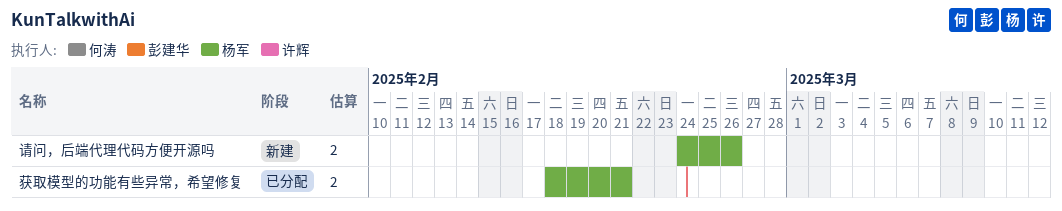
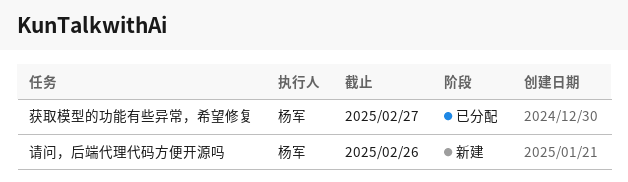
获取模型的功能有些异常，希望修复, due: Feb 21 -> Feb 27

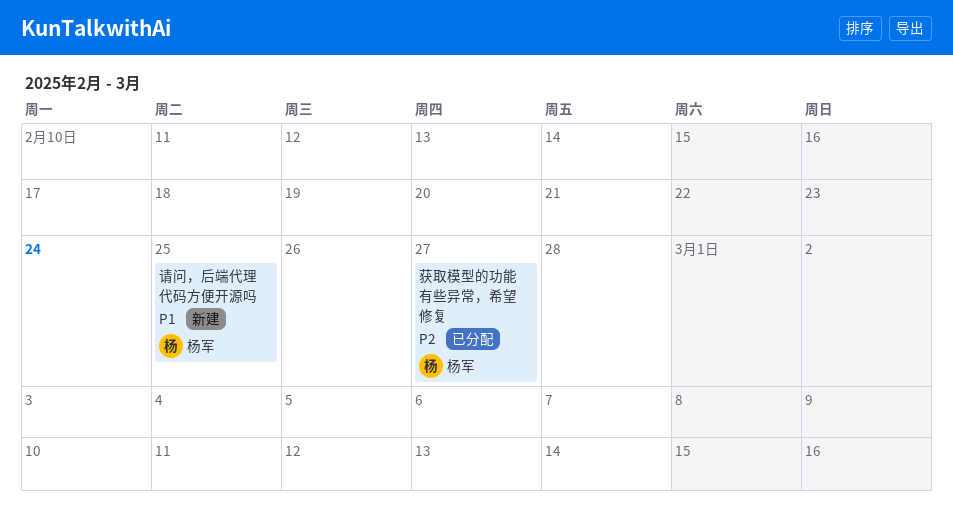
请问，后端代理代码方便开源吗, due: Feb 26 -> Feb 25

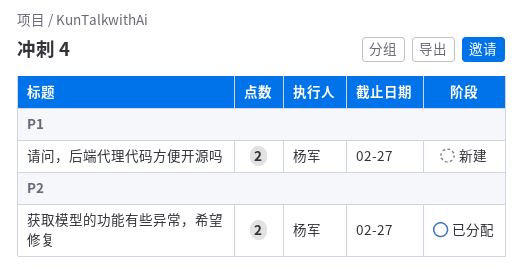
请问，后端代理代码方便开源吗, due: Feb 25 -> Feb 27

